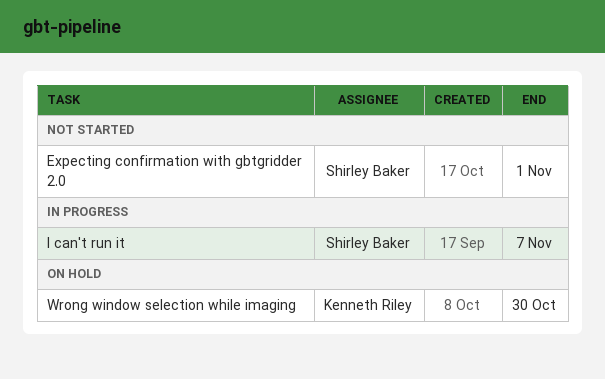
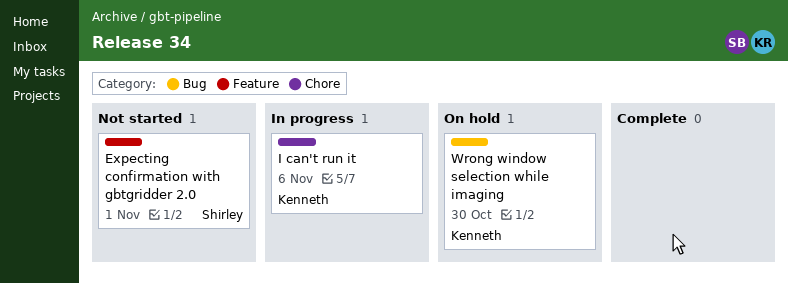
I can't run it, owner: Shirley Baker -> Kenneth Riley
I can't run it, due: Nov 7 -> Nov 6

